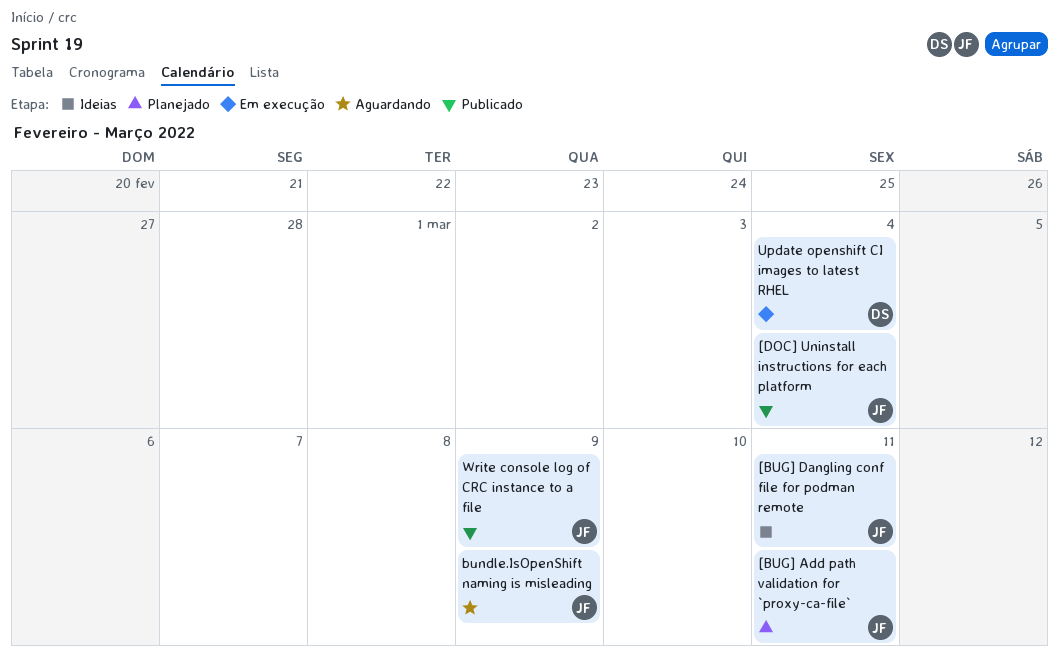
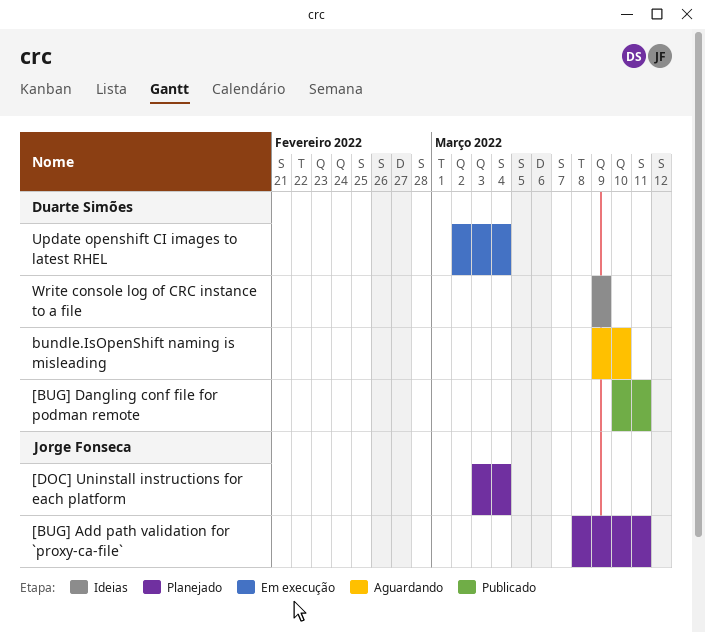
[BUG] Dangling conf file for podman remote, status: Ideias -> Publicado
[BUG] Dangling conf file for podman remote, owner: Jorge Fonseca -> Duarte Simões
[DOC] Uninstall instructions for each platform, status: Publicado -> Planejado
bundle.IsOpenShift naming is misleading, owner: Jorge Fonseca -> Duarte Simões
bundle.IsOpenShift naming is misleading, due: Mar 9 -> Mar 10
Write console log of CRC instance to a file, status: Publicado -> Ideias
Write console log of CRC instance to a file, owner: Jorge Fonseca -> Duarte Simões

